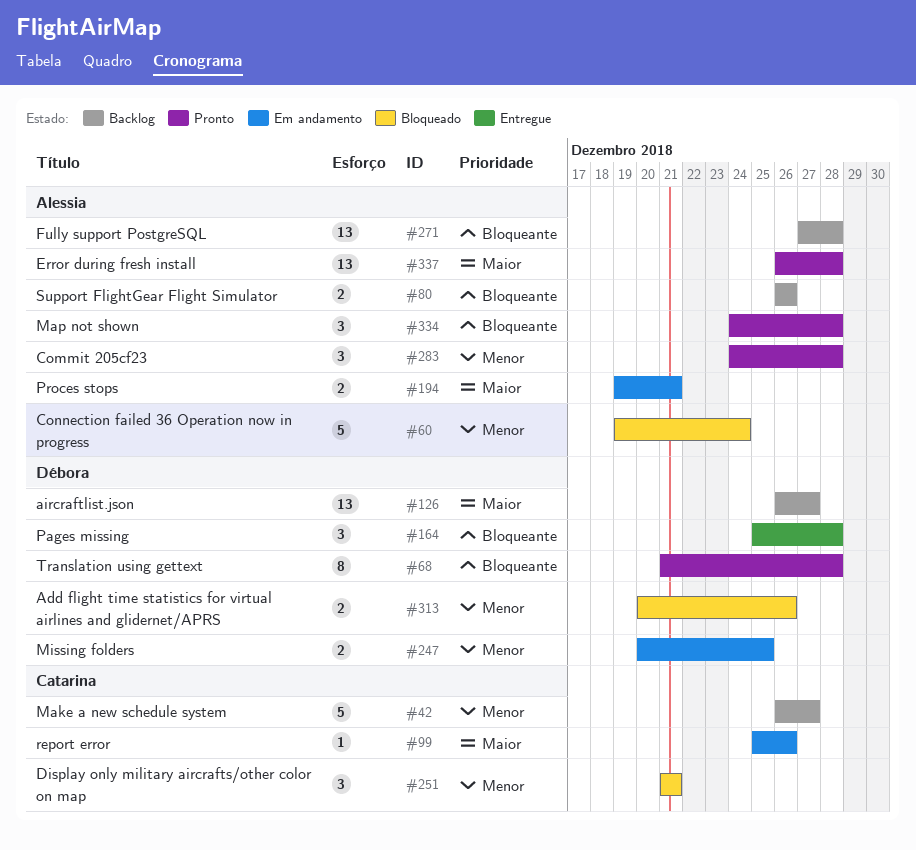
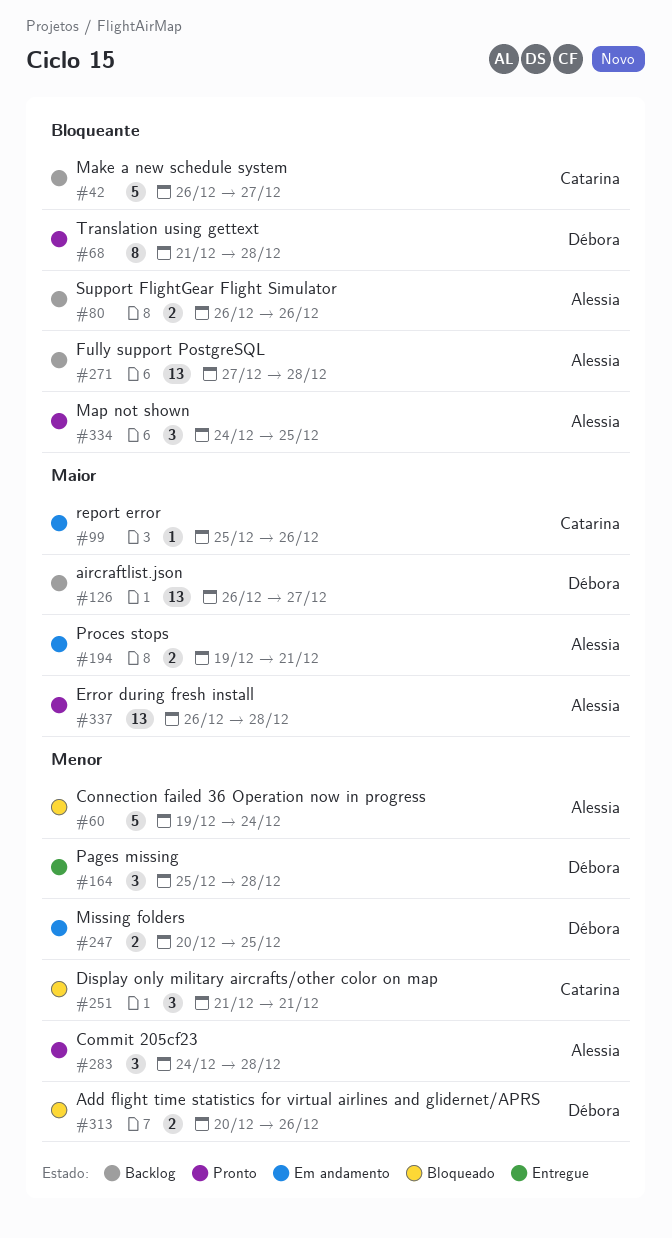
#42, priority: Menor -> Bloqueante
#164, priority: Bloqueante -> Menor
#334, due: Dec 28 -> Dec 25

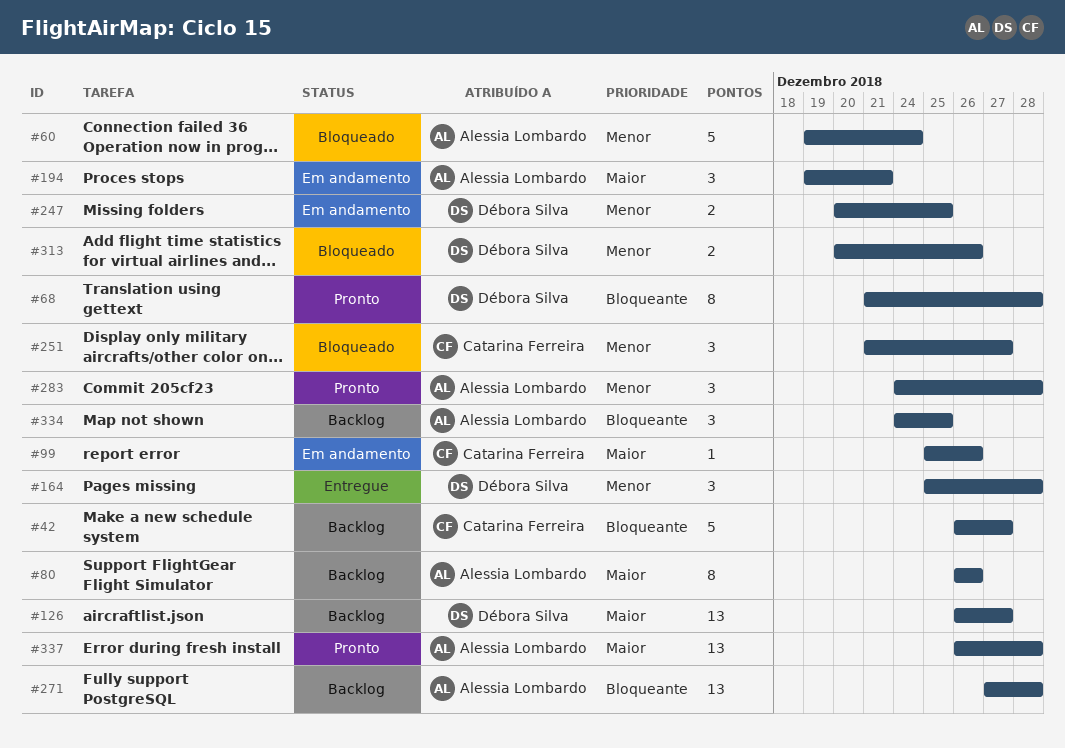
#80, priority: Bloqueante -> Maior
#80, estimate: 2 -> 8
#194, estimate: 2 -> 3
#251, due: Dec 21 -> Dec 27
#334, status: Pronto -> Backlog

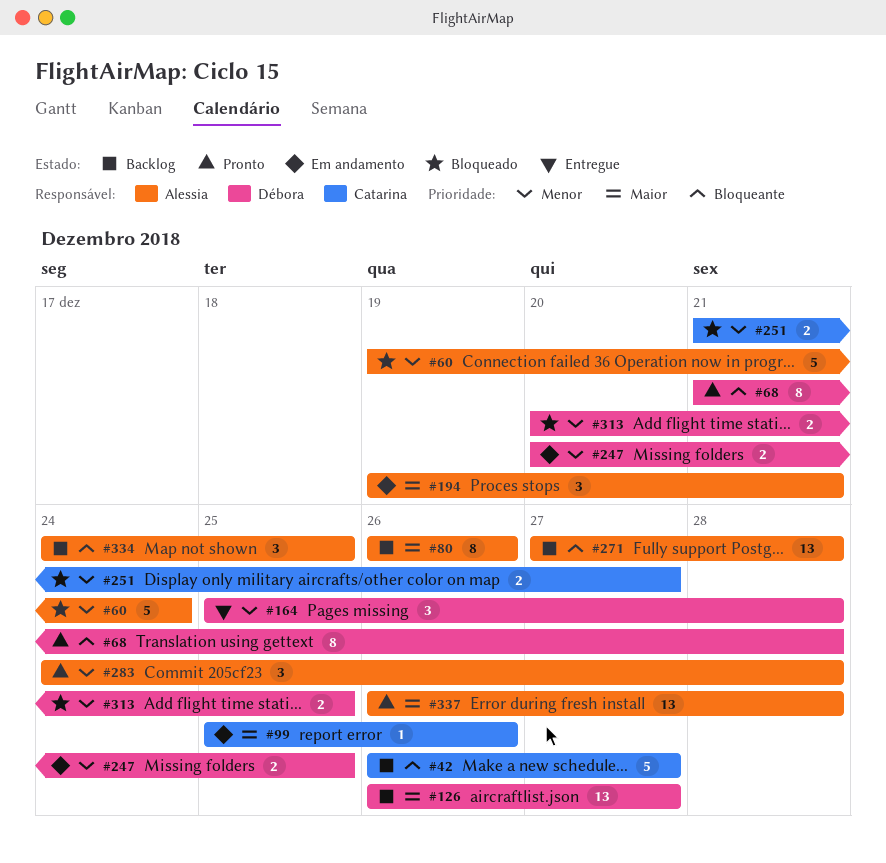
#251, estimate: 3 -> 2
#313, due: Dec 26 -> Dec 25

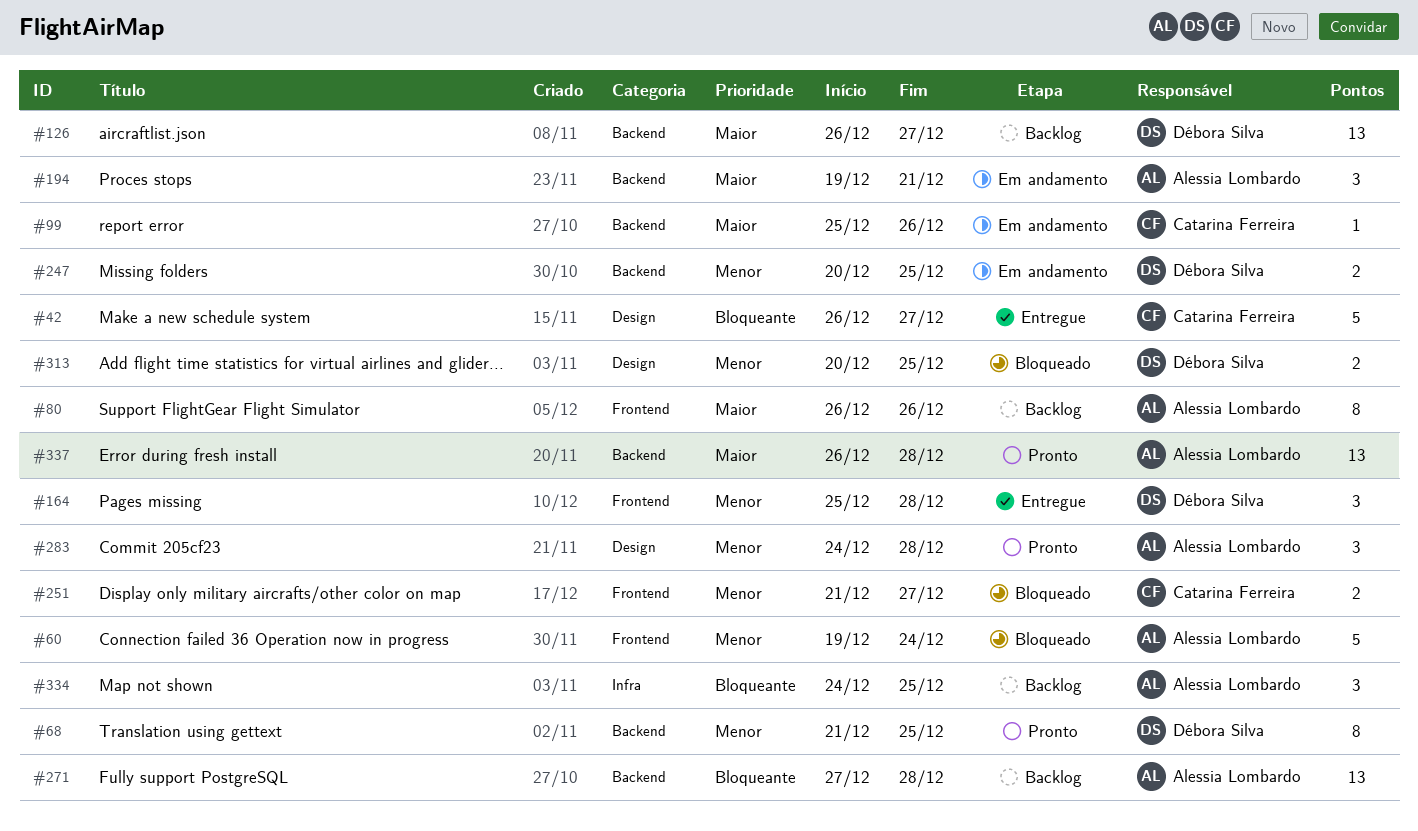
#42, status: Backlog -> Entregue
#68, priority: Bloqueante -> Menor
#68, due: Dec 28 -> Dec 25

